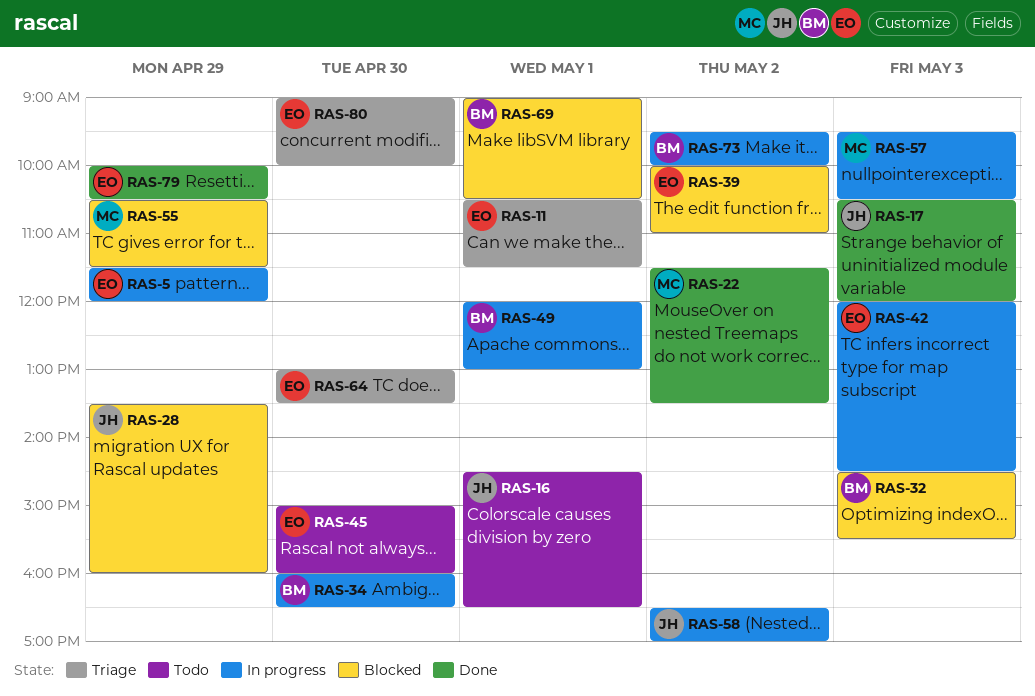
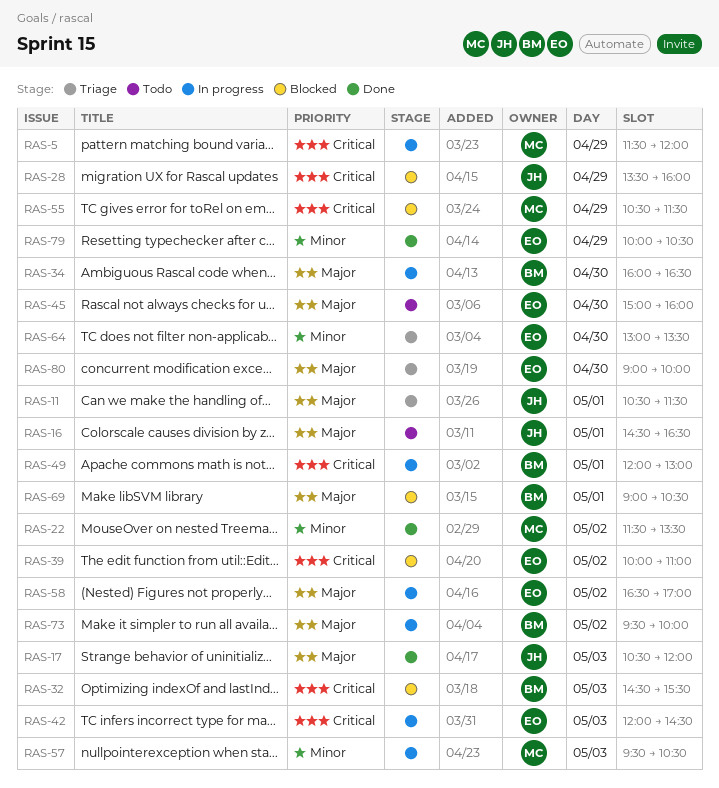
RAS-5, owner: EO -> MC
RAS-11, owner: EO -> JH
RAS-58, owner: JH -> EO

